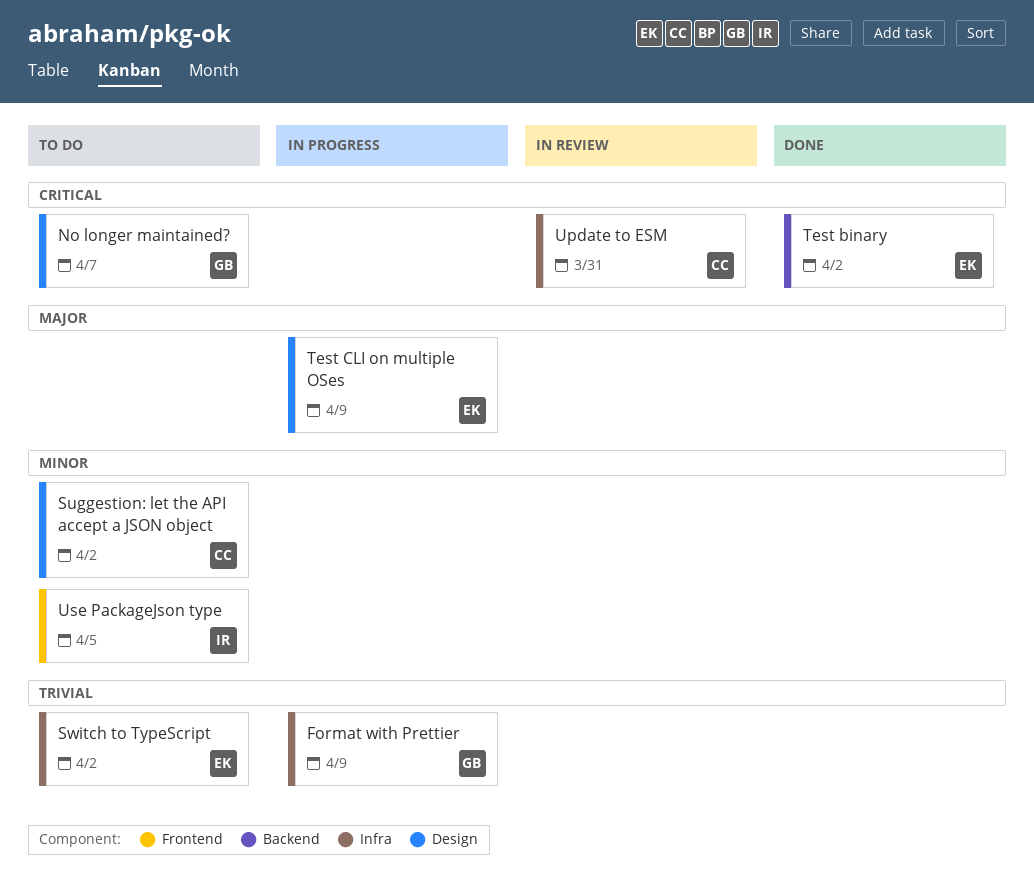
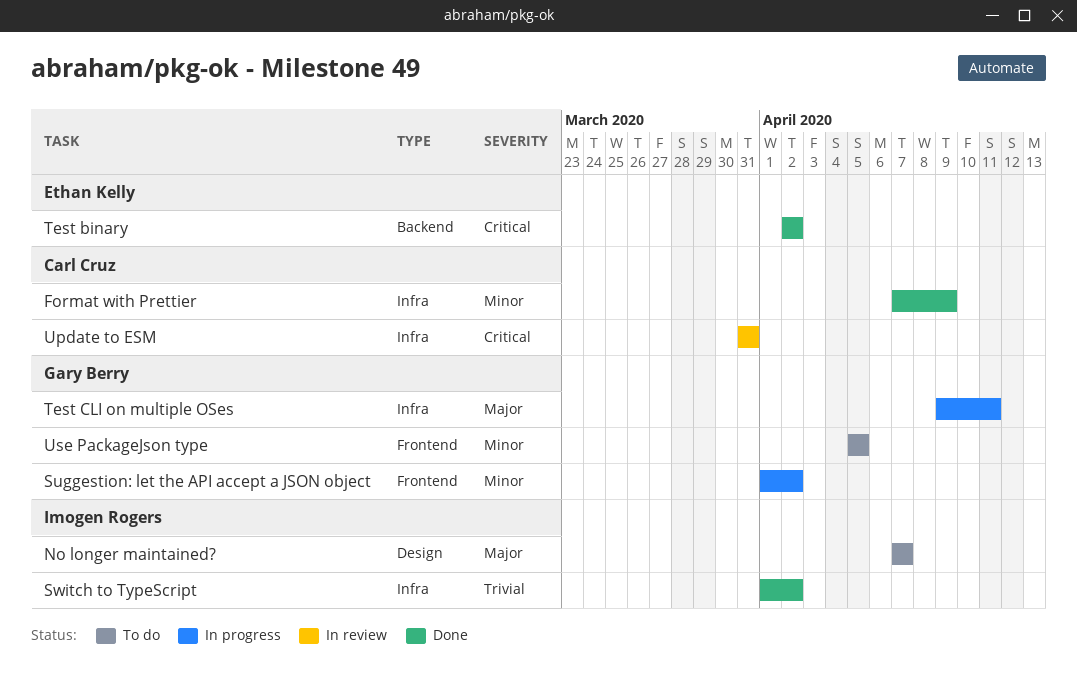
Format with Prettier, status: In progress -> Done
Format with Prettier, owner: Gary Berry -> Carl Cruz
Format with Prettier, priority: Trivial -> Minor
No longer maintained?, owner: Gary Berry -> Imogen Rogers
No longer maintained?, priority: Critical -> Major
Suggestion: let the API accept a JSON object, status: To do -> In progress
Suggestion: let the API accept a JSON object, owner: Carl Cruz -> Gary Berry
Suggestion: let the API accept a JSON object, label: Design -> Frontend
Switch to TypeScript, status: To do -> Done
Switch to TypeScript, owner: Ethan Kelly -> Imogen Rogers
Test CLI on multiple OSes, owner: Ethan Kelly -> Gary Berry
Test CLI on multiple OSes, label: Design -> Infra
Test CLI on multiple OSes, due: Apr 9 -> Apr 11
Use PackageJson type, owner: Imogen Rogers -> Gary Berry

